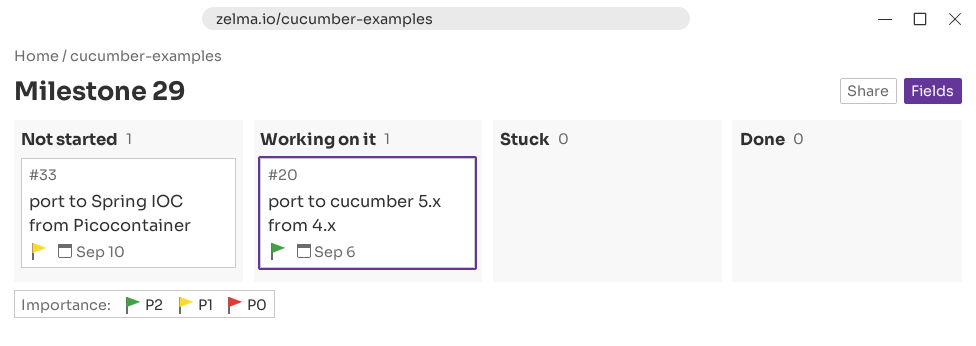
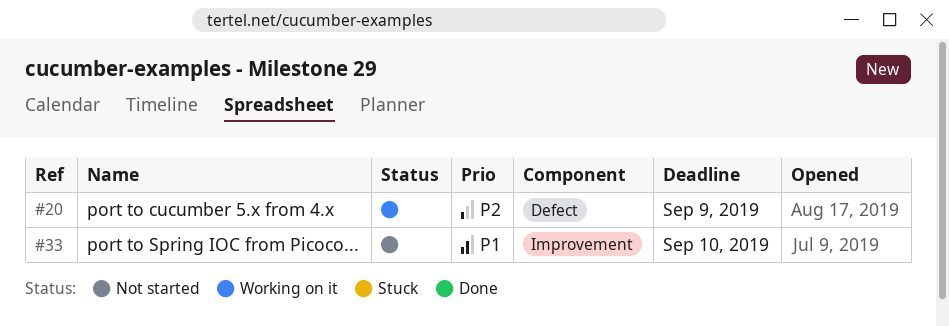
#20, due: Sep 6 -> Sep 9

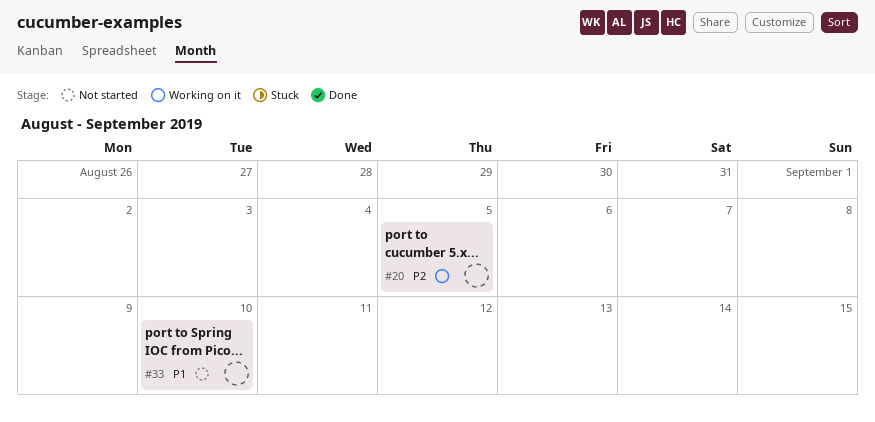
#20, due: Sep 9 -> Sep 5

